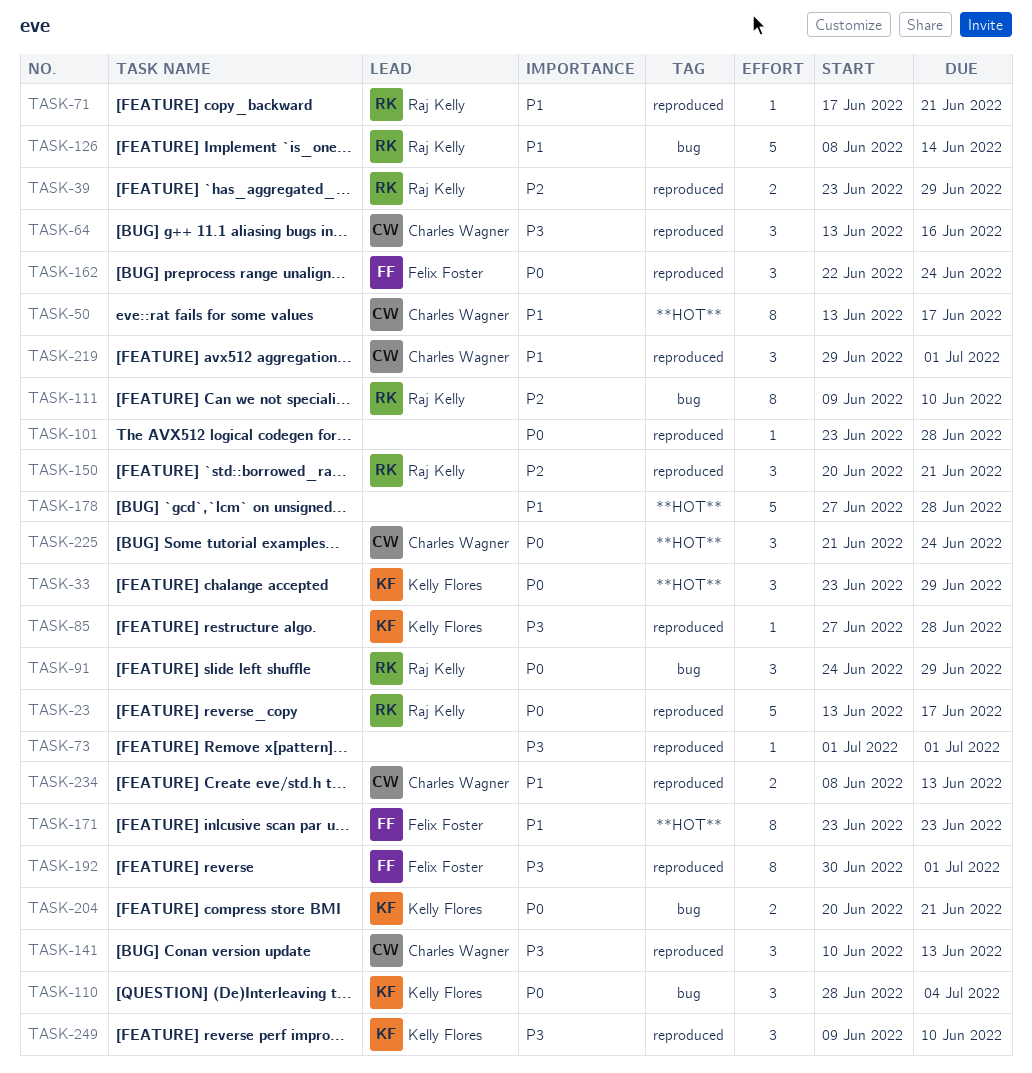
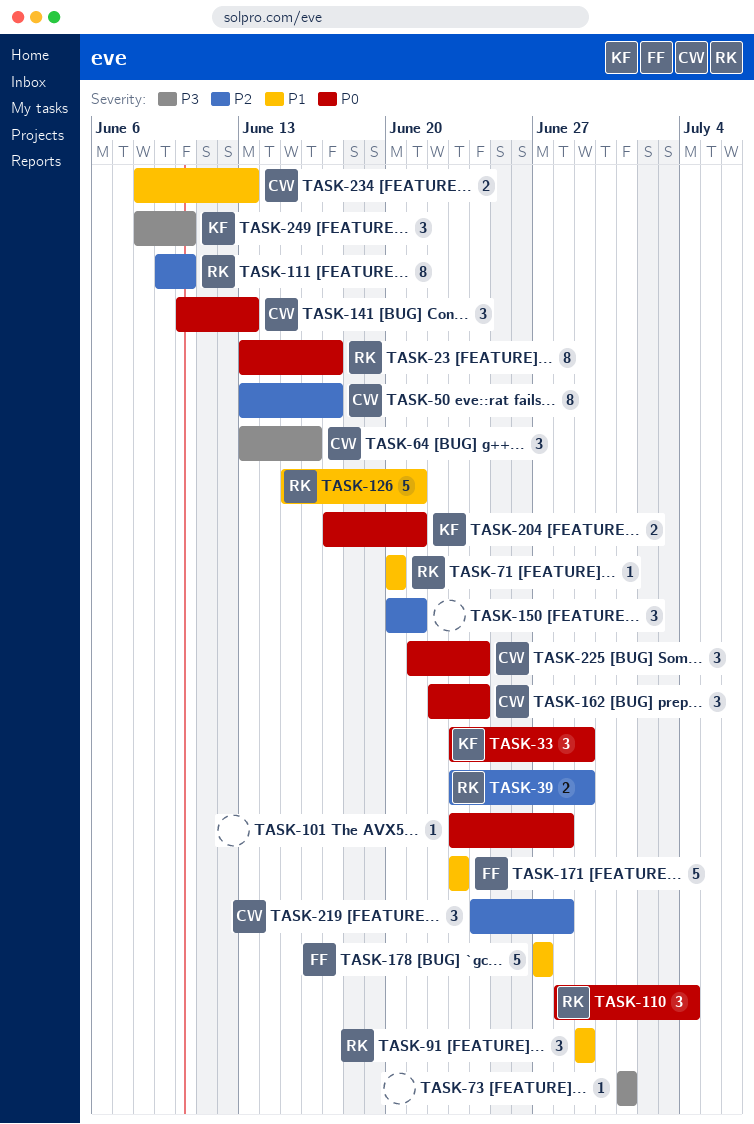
TASK-23, estimate: 5 -> 8
TASK-50, priority: P1 -> P2
TASK-71, start: Jun 17 -> Jun 20
TASK-71, due: Jun 21 -> Jun 20
TASK-85: present -> none
TASK-91, priority: P0 -> P1
TASK-91, start: Jun 24 -> Jun 29
TASK-110, owner: Kelly Flores -> Raj Kelly
TASK-126, start: Jun 8 -> Jun 15
TASK-126, due: Jun 14 -> Jun 21
TASK-141, priority: P3 -> P0
TASK-150, owner: Raj Kelly -> none
TASK-162, owner: Felix Foster -> Charles Wagner
TASK-171, estimate: 8 -> 5
TASK-178, owner: none -> Felix Foster
TASK-178, due: Jun 28 -> Jun 27
TASK-192: present -> none
TASK-204, start: Jun 20 -> Jun 17
TASK-219, priority: P1 -> P2
TASK-219, start: Jun 29 -> Jun 24
TASK-219, due: Jul 1 -> Jun 28
TASK-249, start: Jun 9 -> Jun 8

